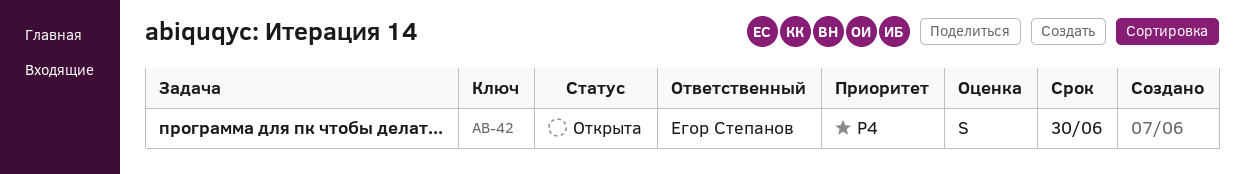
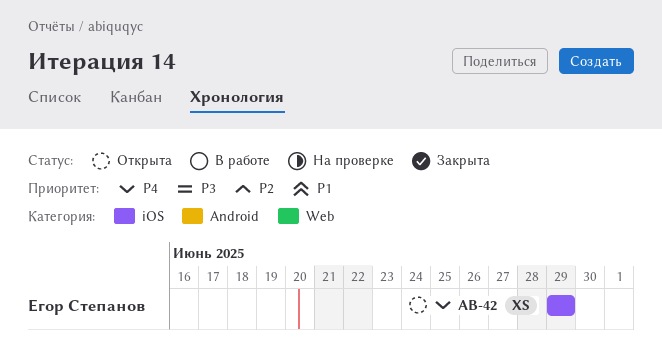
AB-42, estimate: S -> XS
AB-42, due: Jun 30 -> Jun 29

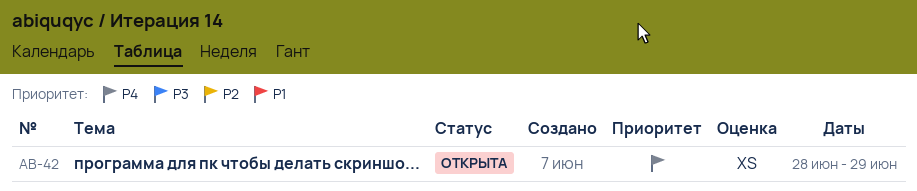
AB-42, start: Jun 29 -> Jun 28

